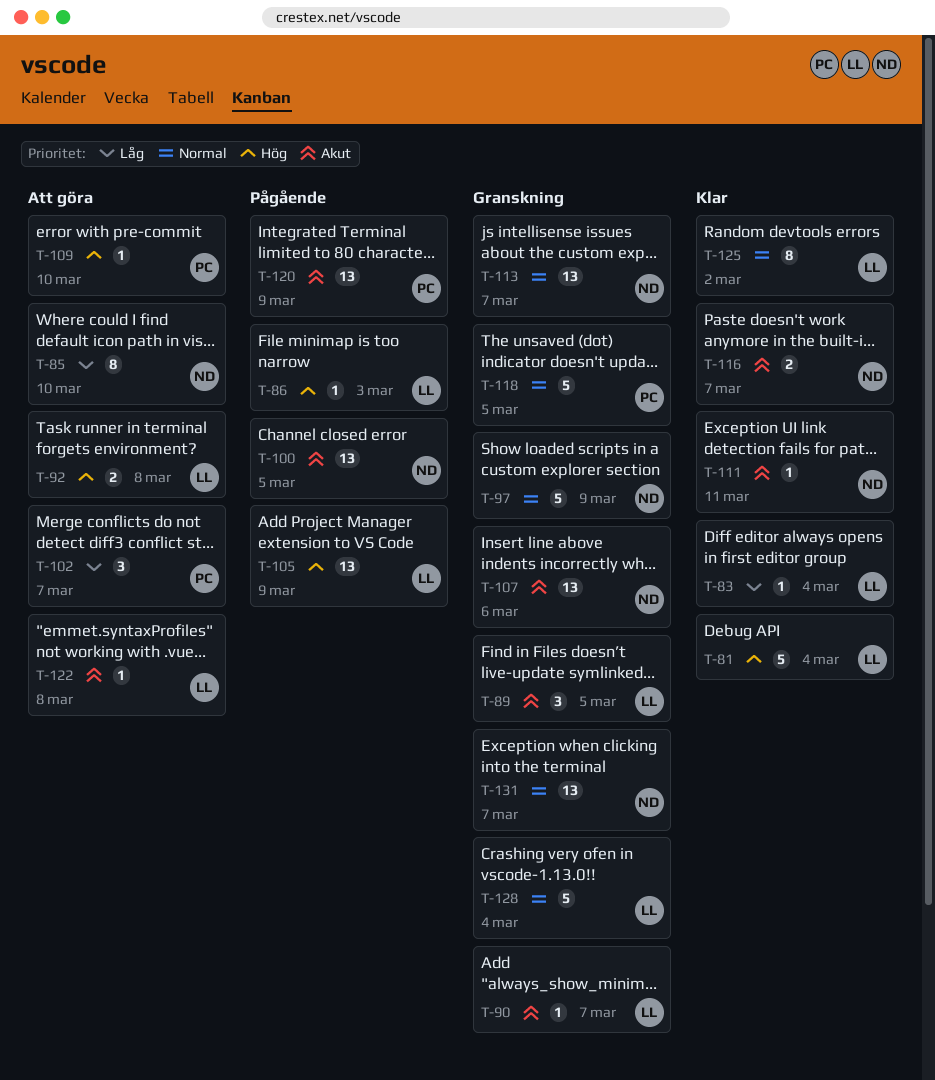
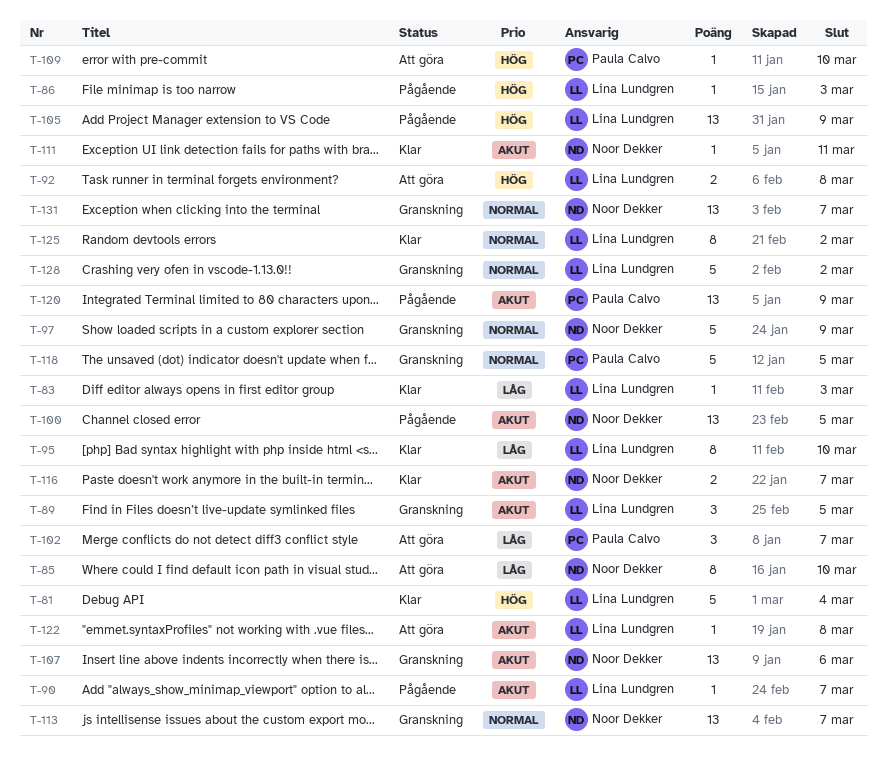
T-83, due: Mar 4 -> Mar 3
T-90, status: Granskning -> Pågående
T-95: none -> present
T-128, due: Mar 4 -> Mar 2

